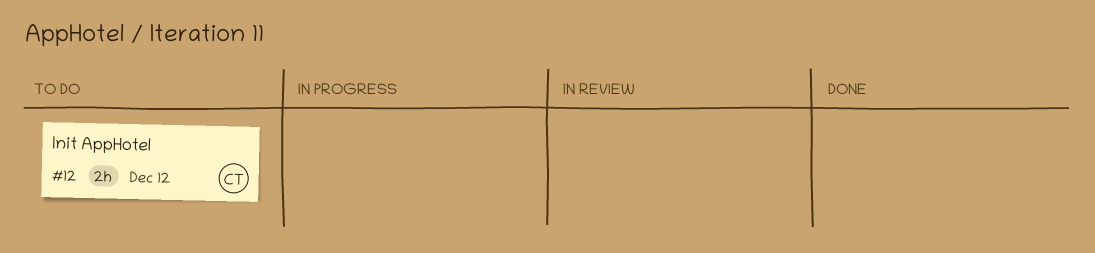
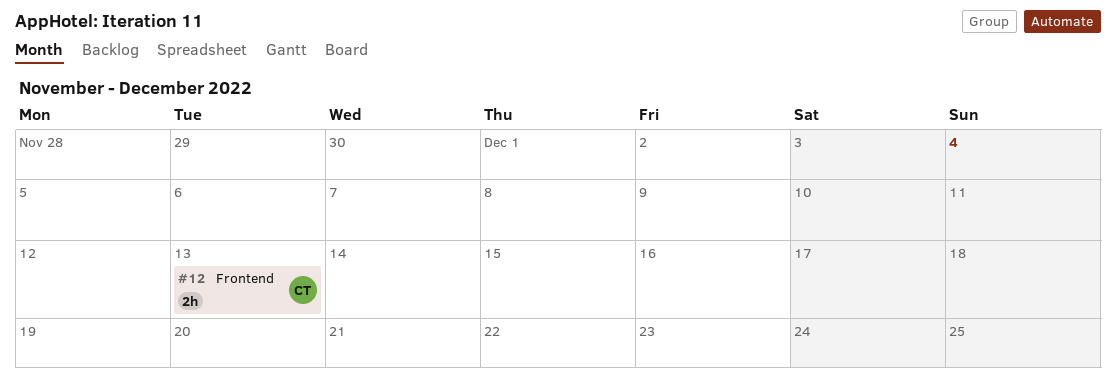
#12, due: Dec 12 -> Dec 13

